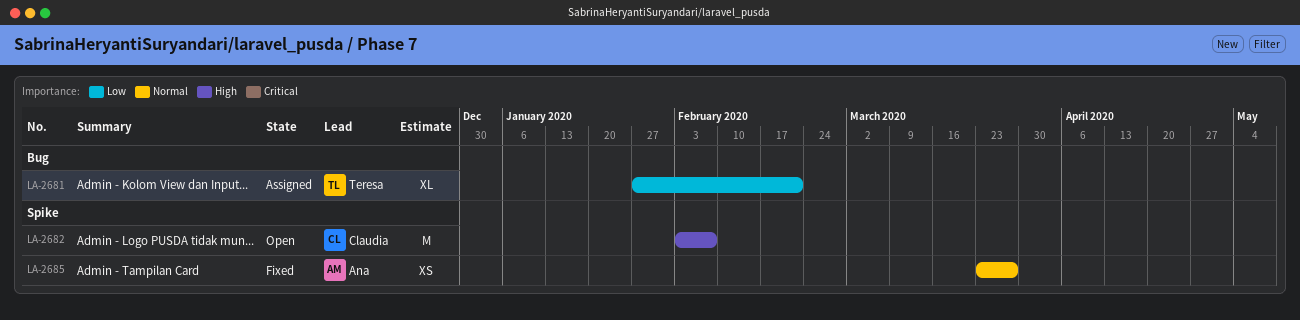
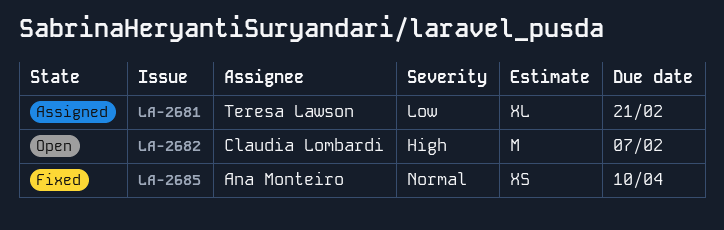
LA-2685, due: Mar 27 -> Apr 10

